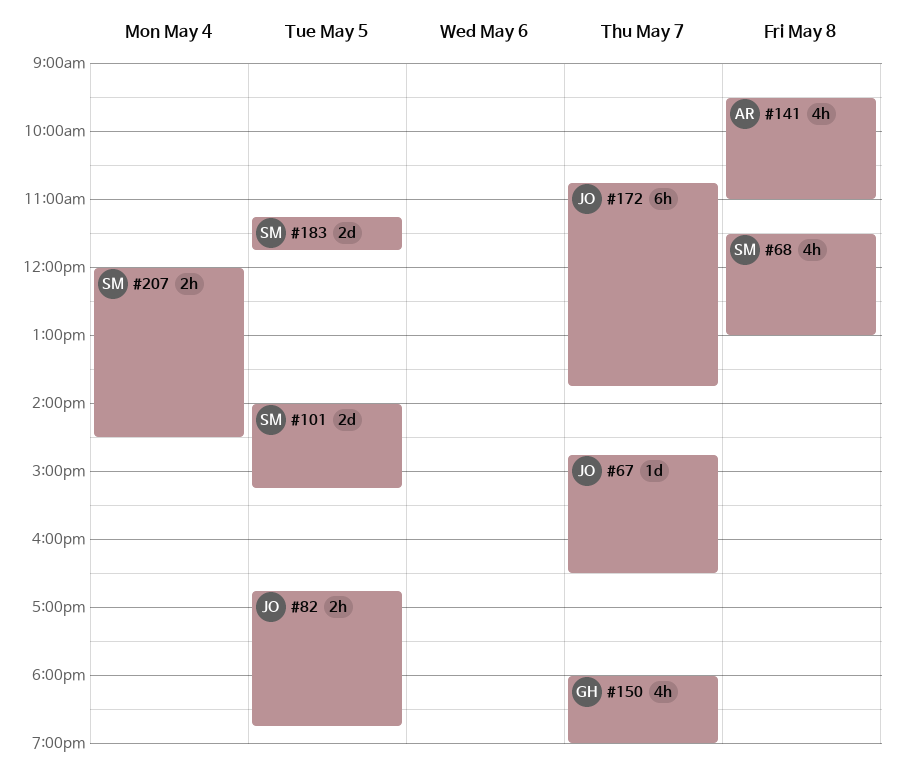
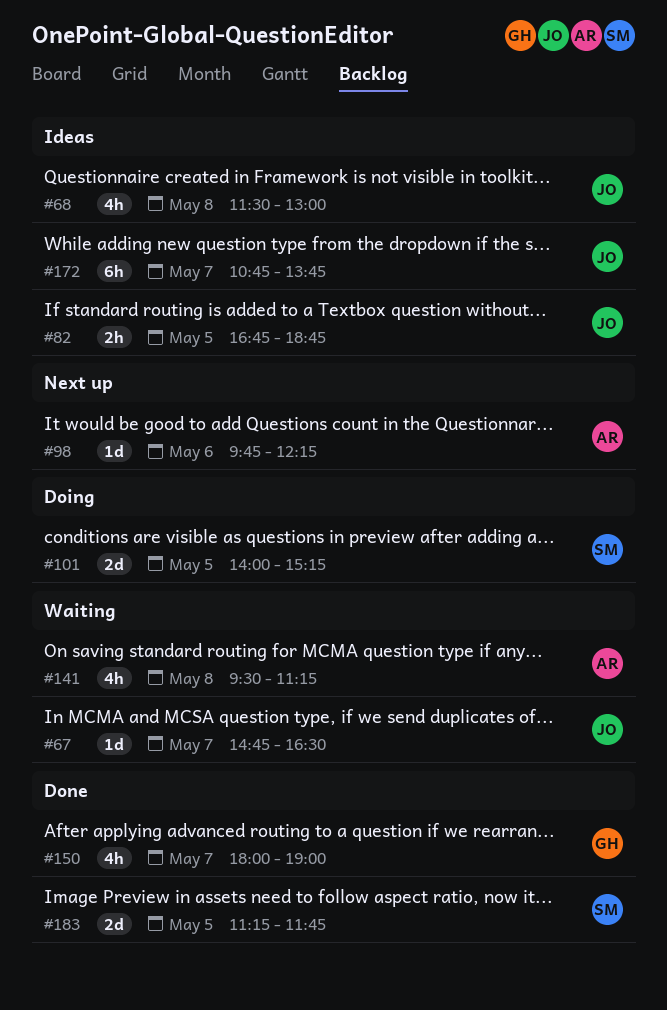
#68, owner: SM -> JO
#98: none -> present
#141, ends: 11:00 -> 11:15
#207: present -> none

